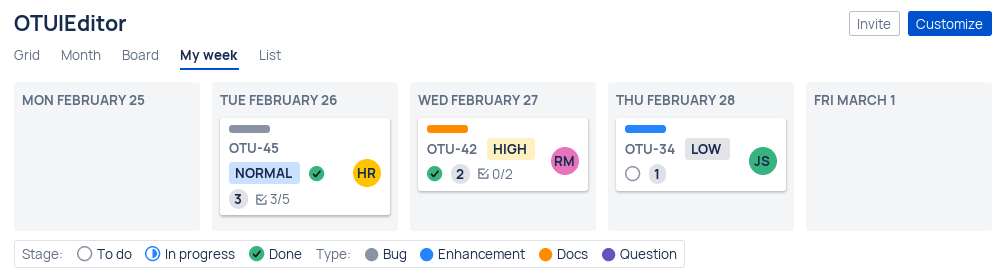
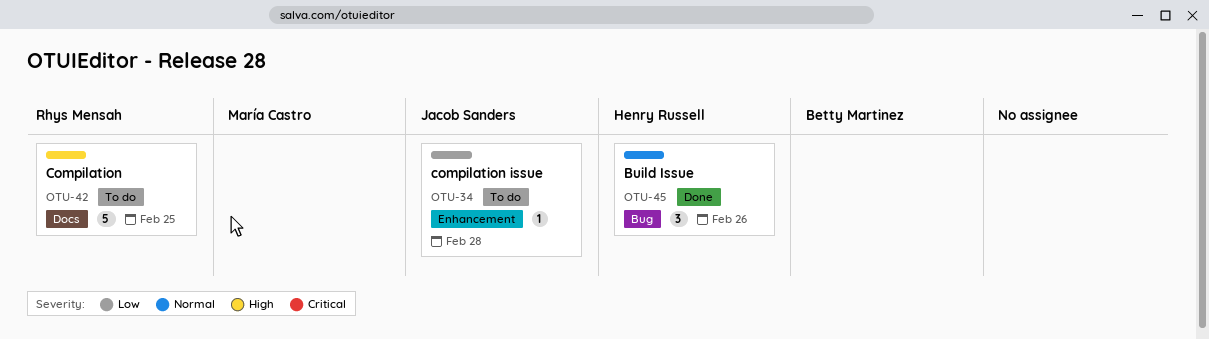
OTU-42, status: Done -> To do
OTU-42, estimate: 2 -> 5
OTU-42, due: Feb 27 -> Feb 25

